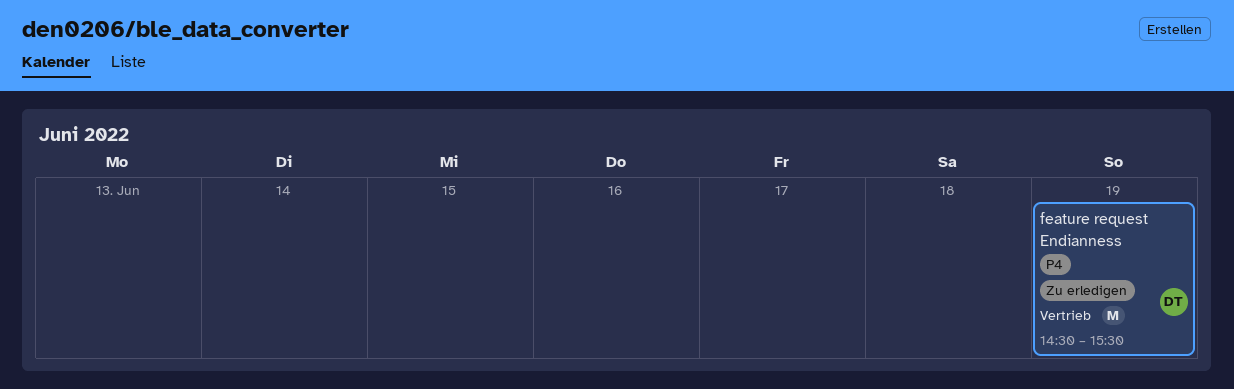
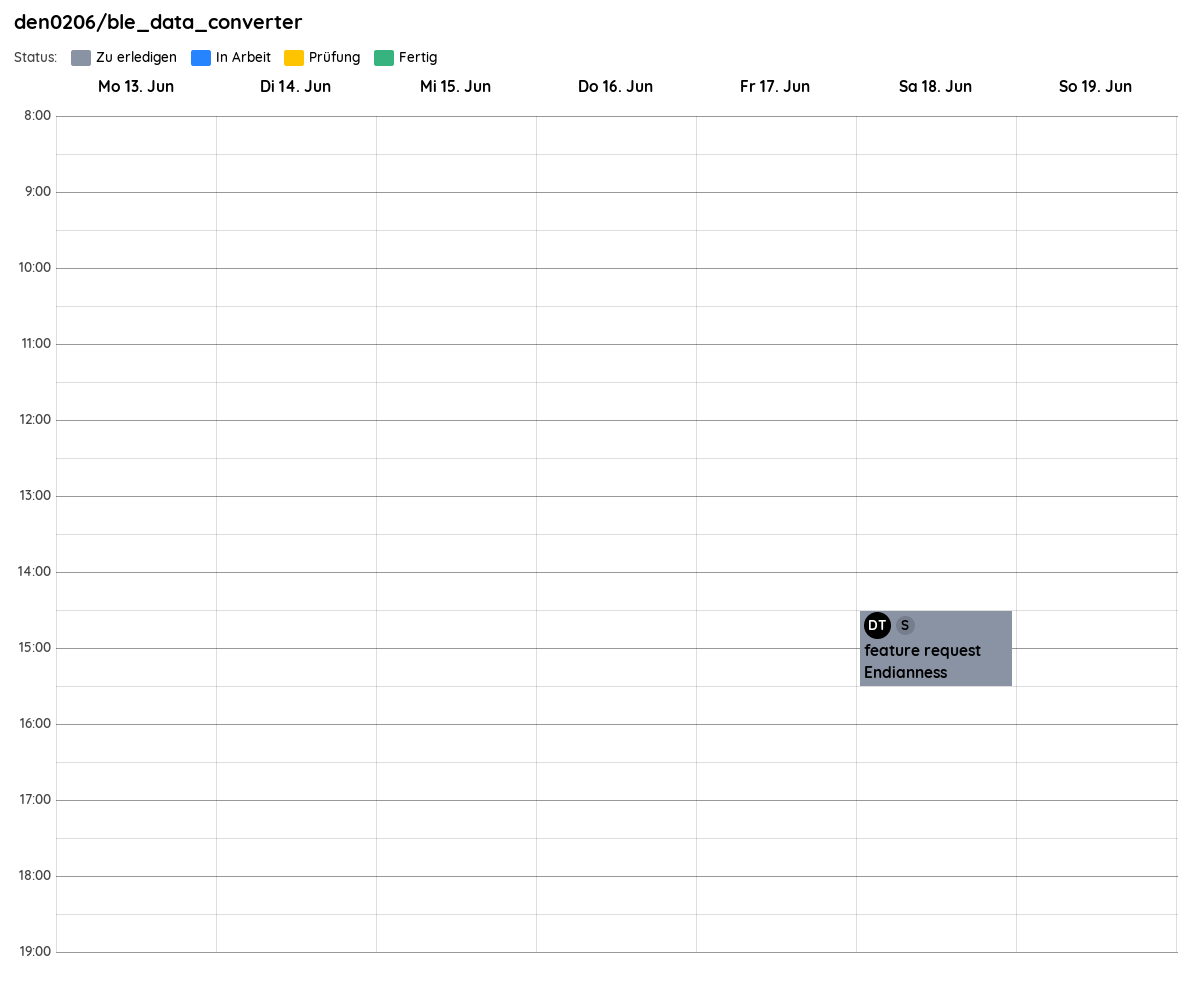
feature request Endianness, estimate: M -> S
feature request Endianness, day: Jun 19 -> Jun 18

